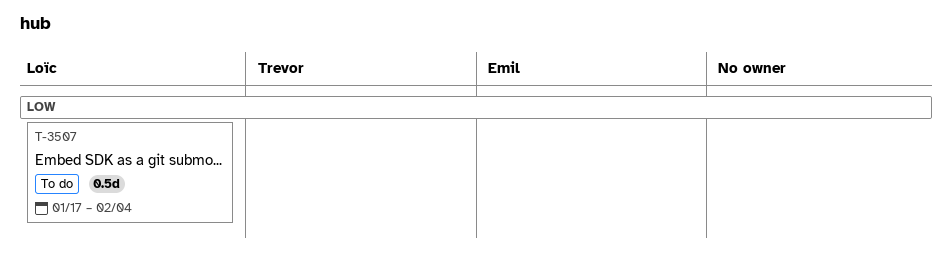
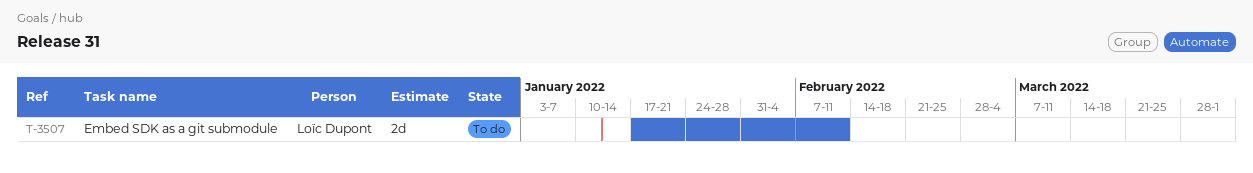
T-3507, estimate: 0.5d -> 2d
T-3507, due: Feb 4 -> Feb 11

